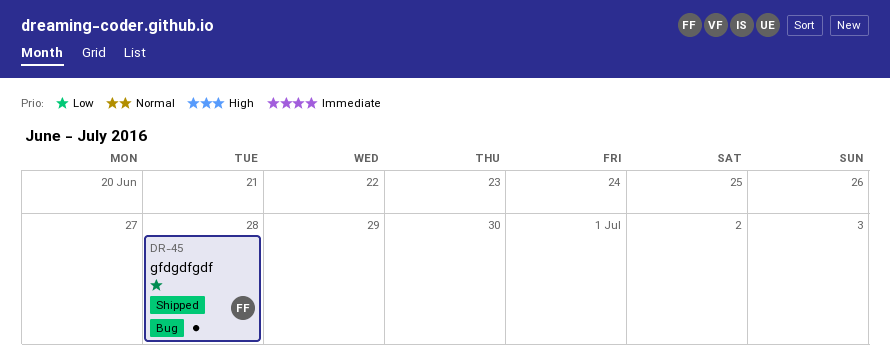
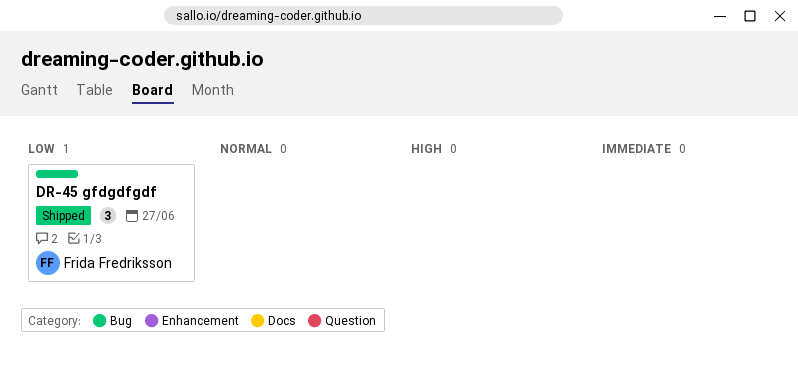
DR-45, estimate: 1 -> 3
DR-45, due: Jun 28 -> Jun 27

